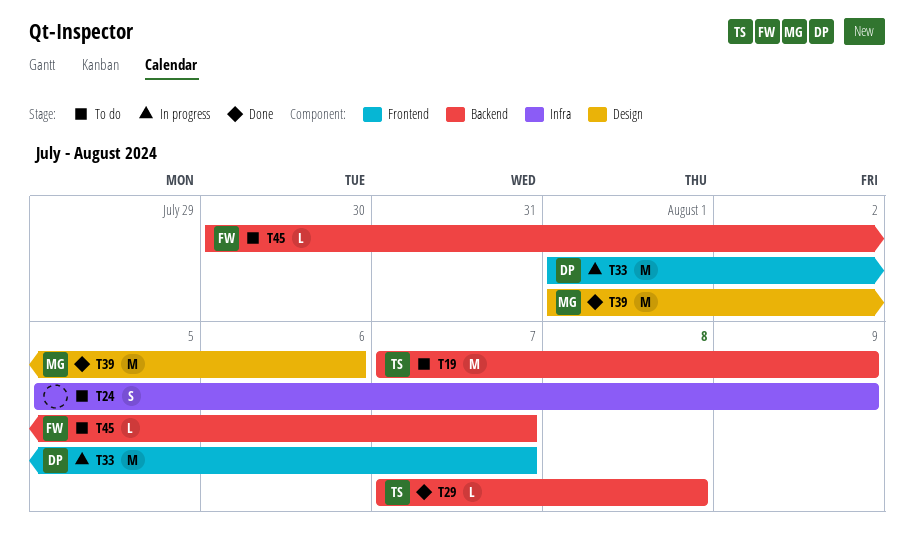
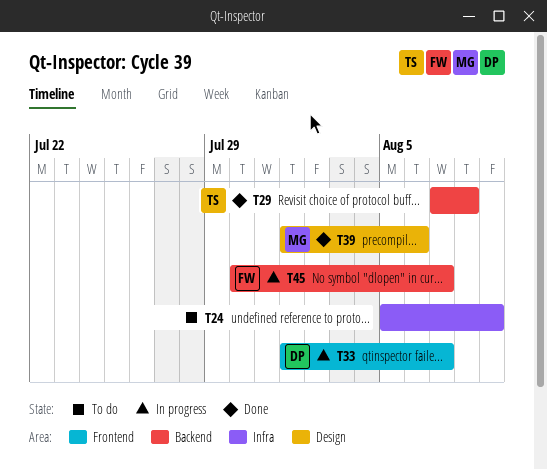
T19: present -> none
T45, status: To do -> In progress

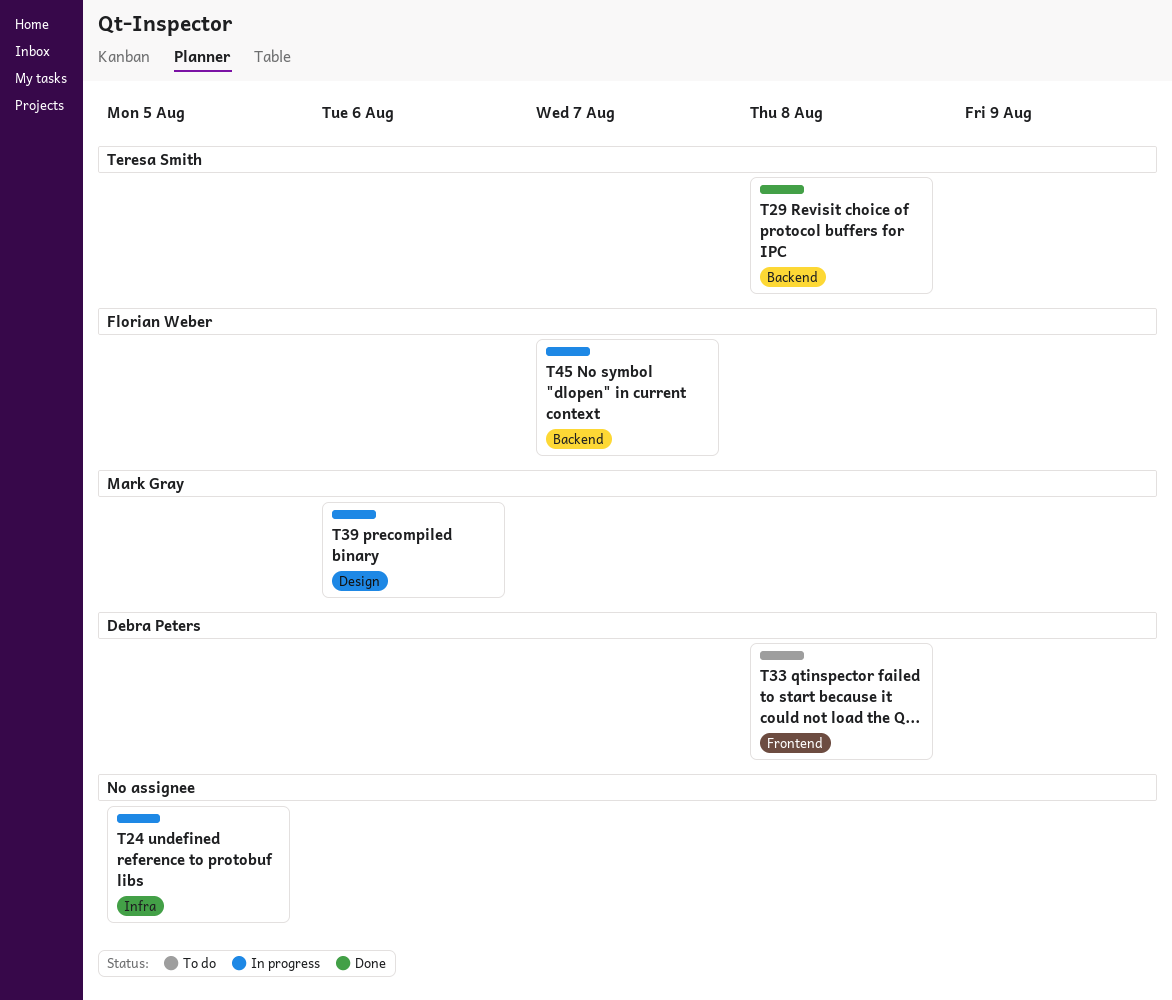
T24, status: To do -> In progress
T24, due: Aug 9 -> Aug 5
T33, status: In progress -> To do
T33, due: Aug 7 -> Aug 8
T39, status: Done -> In progress

